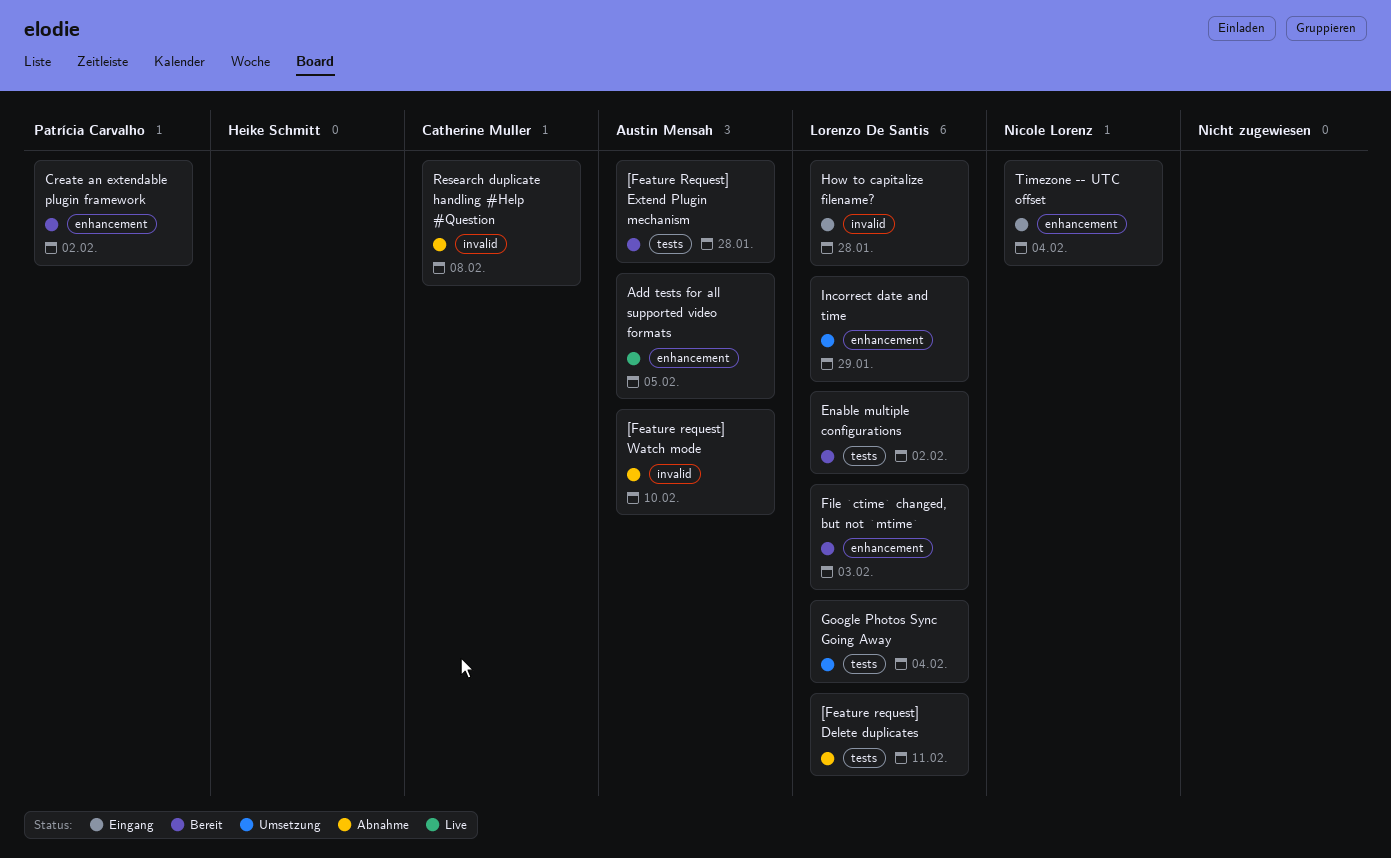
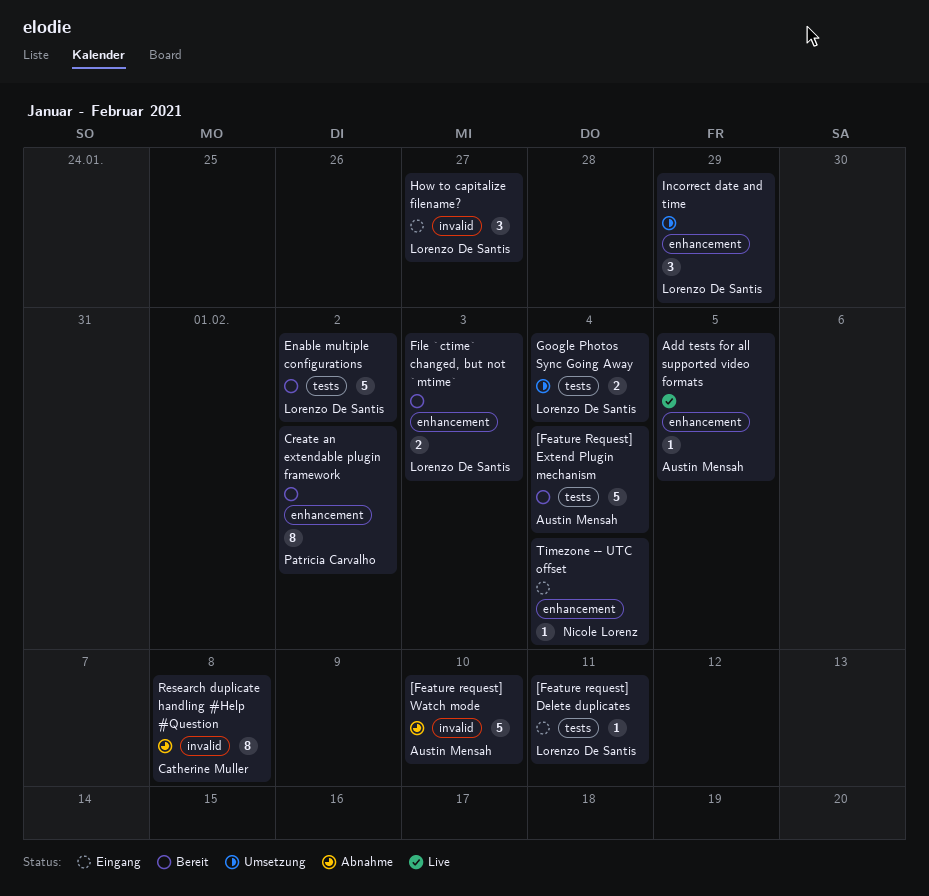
[Feature request] Delete duplicates, status: Abnahme -> Eingang
[Feature Request] Extend Plugin mechanism, due: Jan 28 -> Feb 4
How to capitalize filename?, due: Jan 28 -> Jan 27

